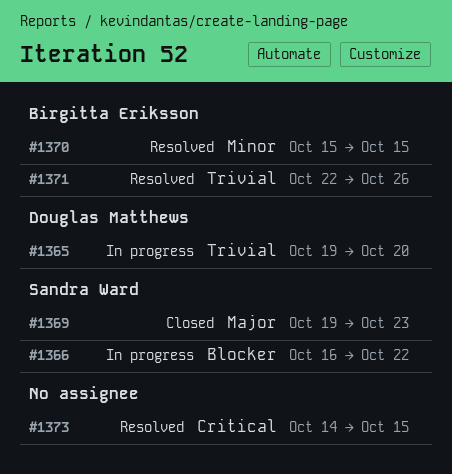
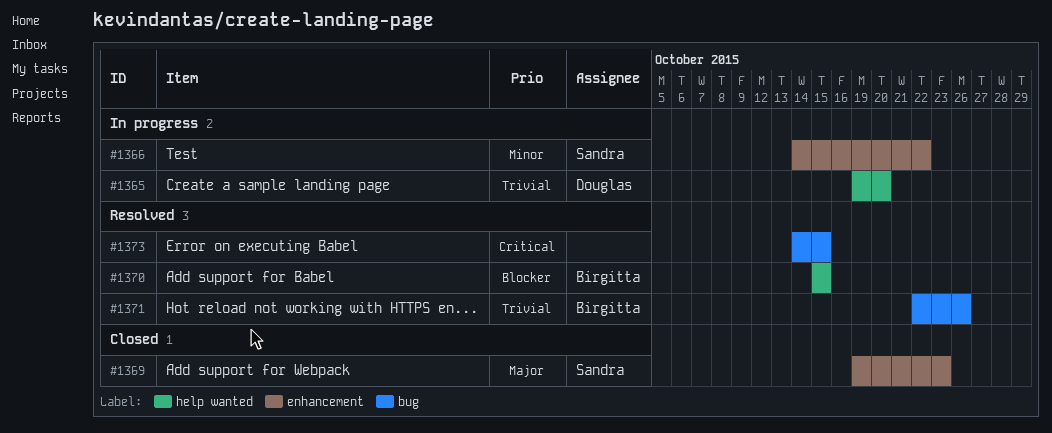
#1366, priority: Blocker -> Minor
#1366, start: Oct 16 -> Oct 14
#1370, priority: Minor -> Blocker

